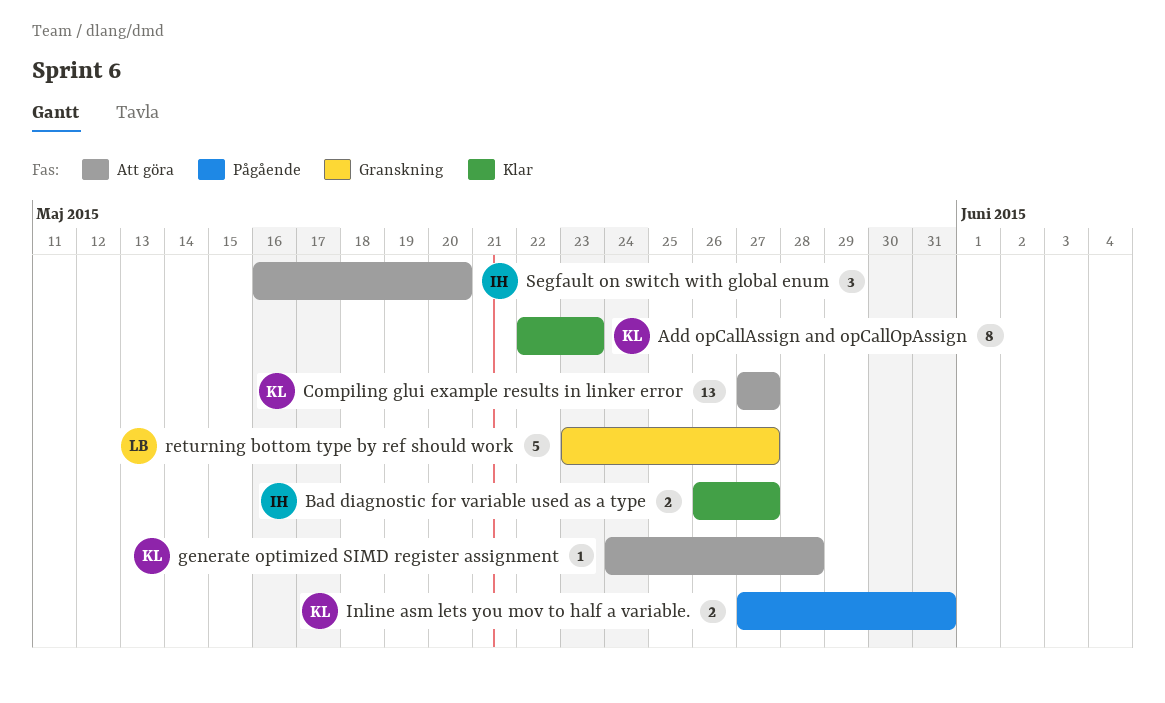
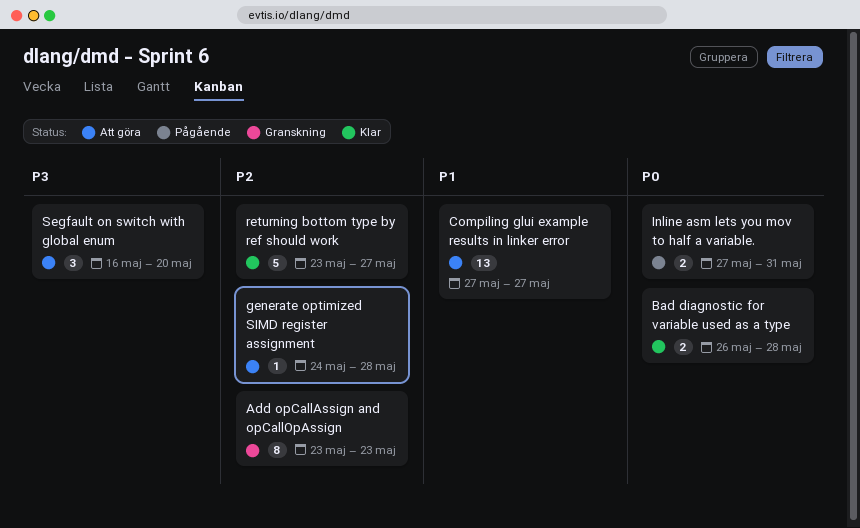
Add opCallAssign and opCallOpAssign, status: Klar -> Granskning
Add opCallAssign and opCallOpAssign, start: May 22 -> May 23
Bad diagnostic for variable used as a type, due: May 27 -> May 28
returning bottom type by ref should work, status: Granskning -> Klar

